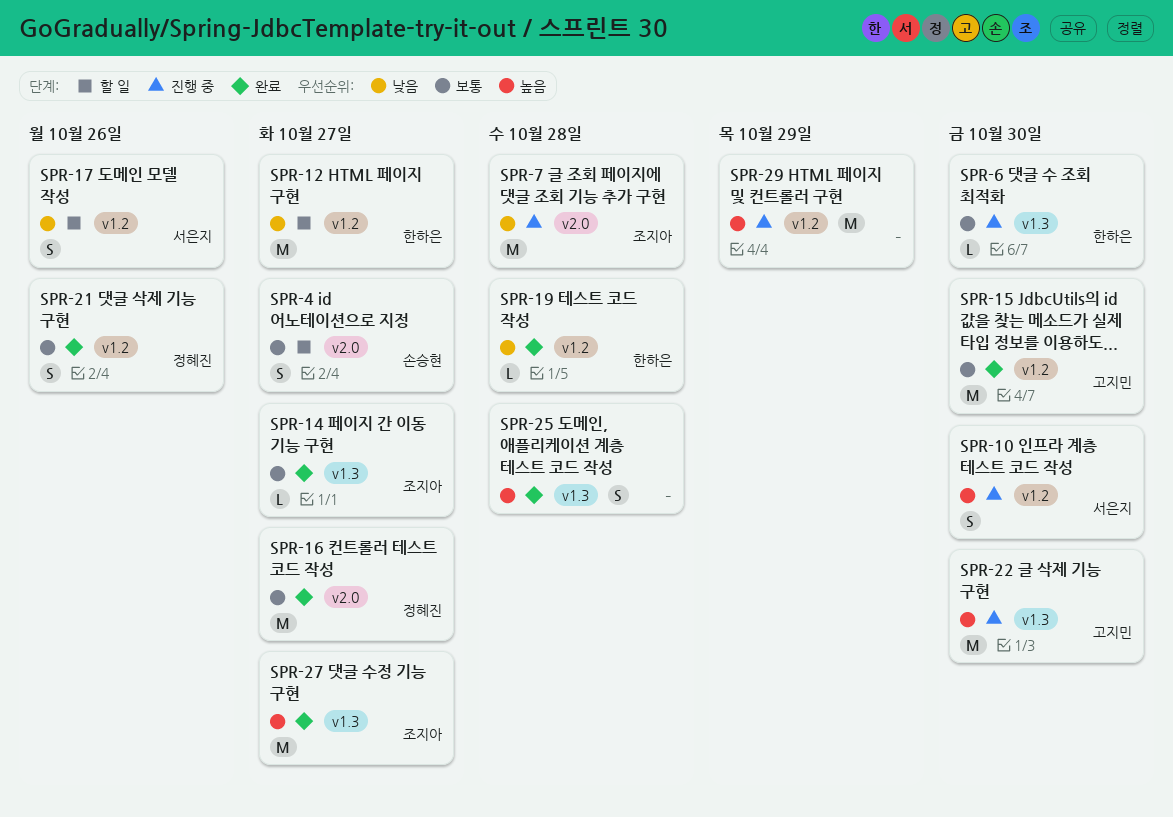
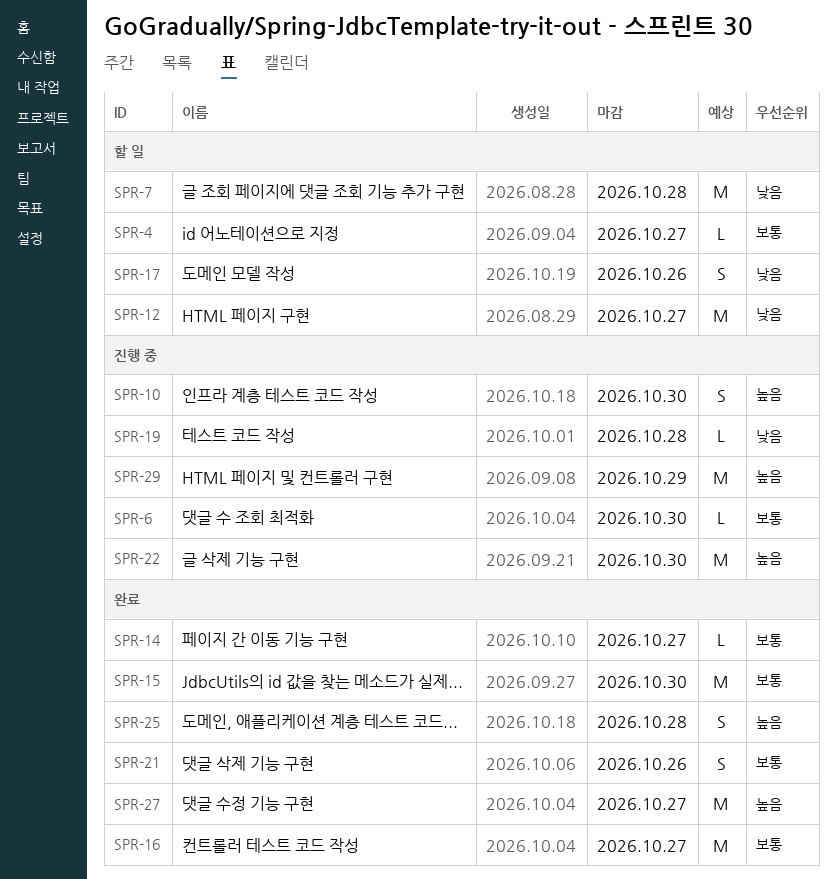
SPR-4, estimate: S -> L
SPR-7, status: 진행 중 -> 할 일
SPR-19, status: 완료 -> 진행 중

